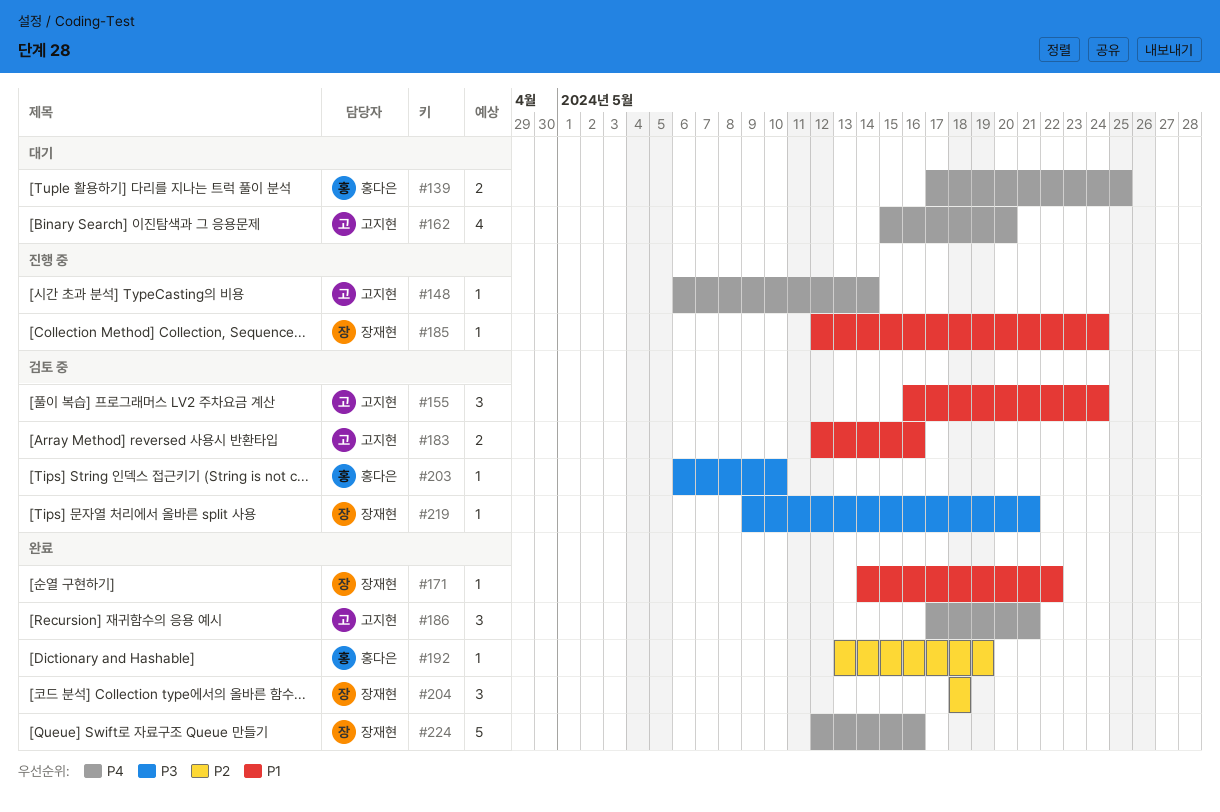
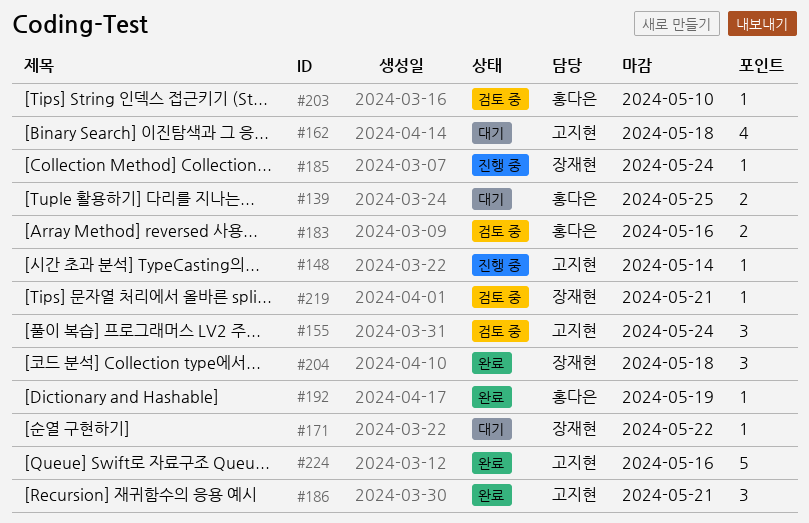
#162, due: May 20 -> May 18
#171, status: 완료 -> 대기
#183, owner: 고지현 -> 홍다은
#224, owner: 장재현 -> 고지현

